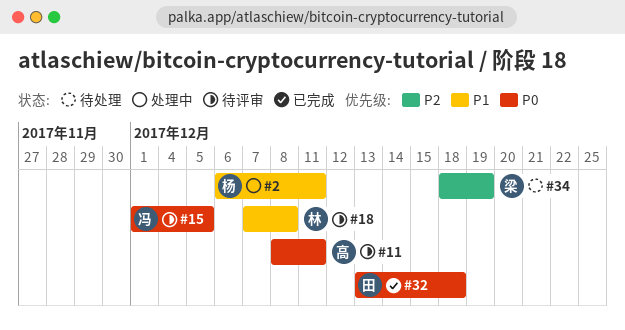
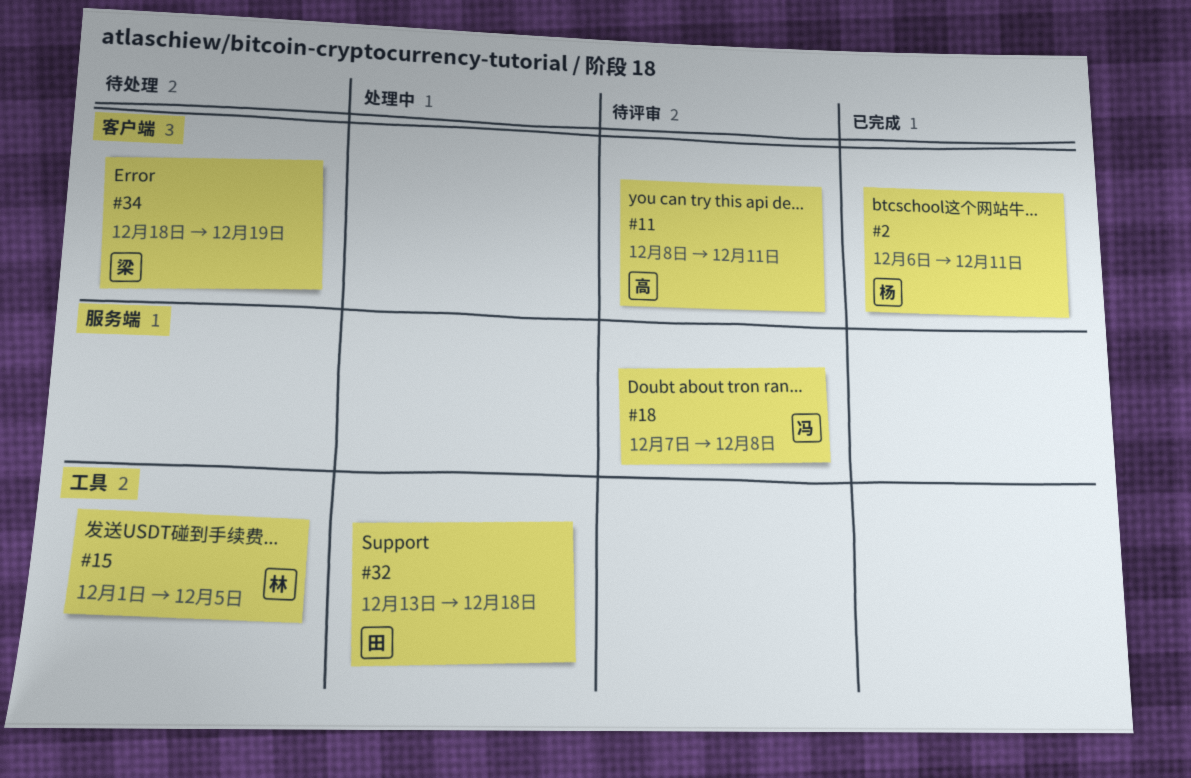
#2, status: 处理中 -> 已完成
#15, status: 待评审 -> 待处理
#15, owner: 冯 -> 林
#18, owner: 林 -> 冯
#32, status: 已完成 -> 处理中

